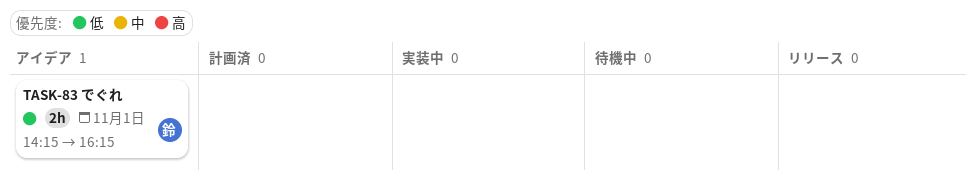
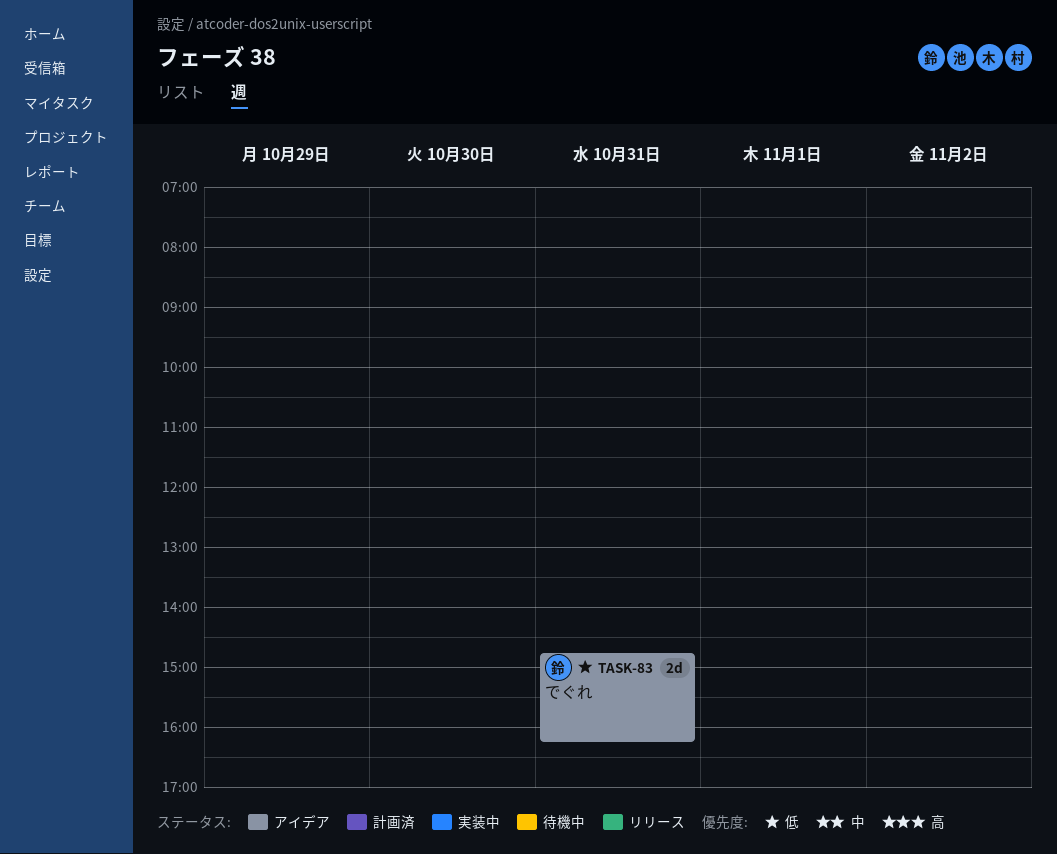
TASK-83, estimate: 2h -> 2d
TASK-83, day: Nov 1 -> Oct 31
TASK-83, begins: 14:15 -> 14:45

